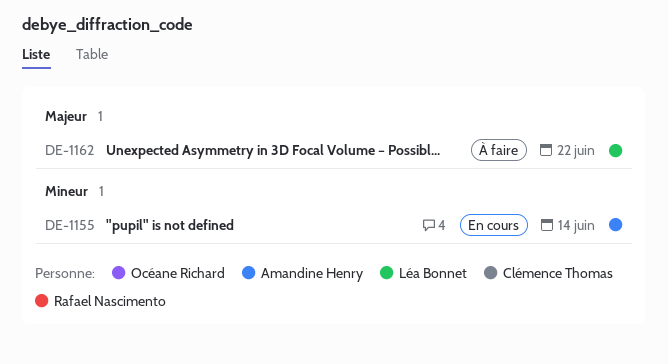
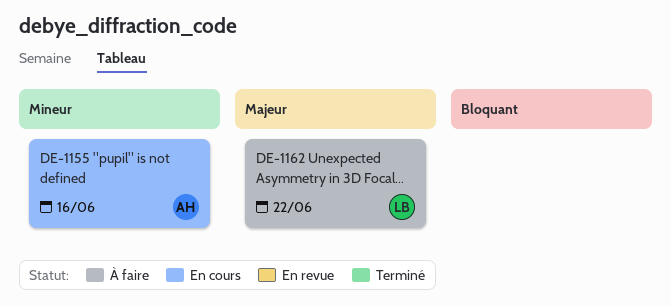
DE-1155, due: Jun 14 -> Jun 16

